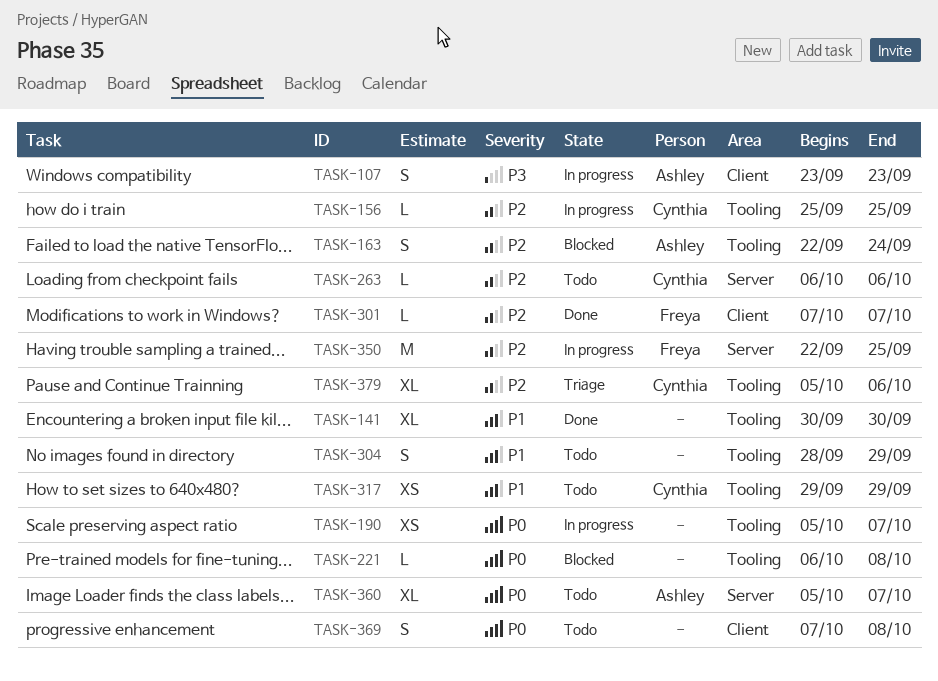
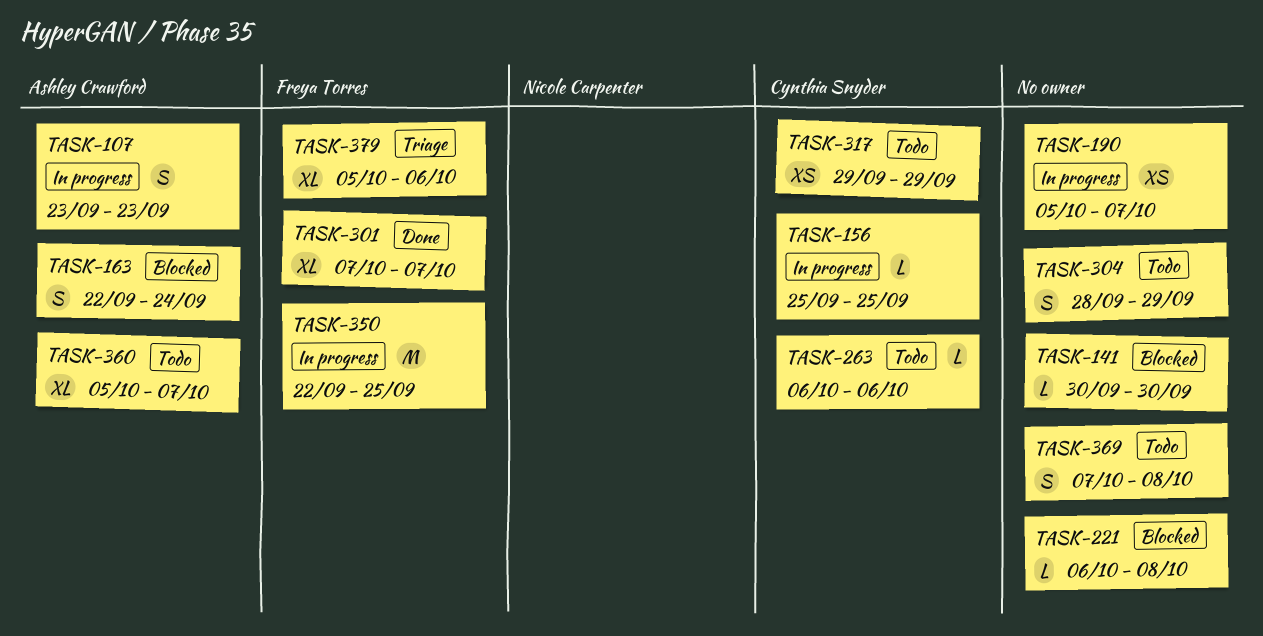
TASK-141, status: Done -> Blocked
TASK-141, estimate: XL -> L
TASK-301, estimate: L -> XL
TASK-379, owner: Cynthia Snyder -> Freya Torres

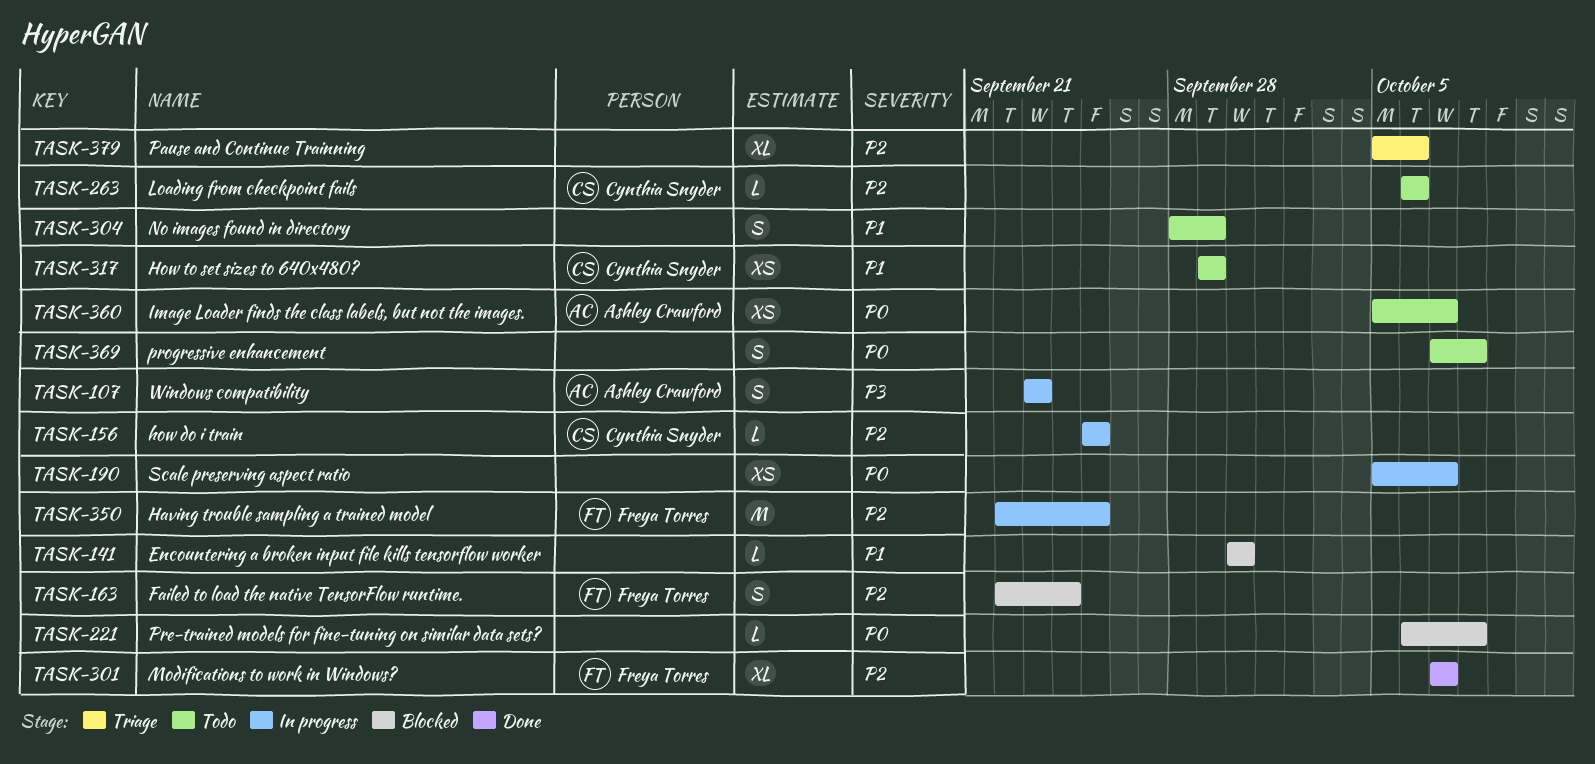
TASK-163, owner: Ashley Crawford -> Freya Torres
TASK-360, estimate: XL -> XS
TASK-379, owner: Freya Torres -> none

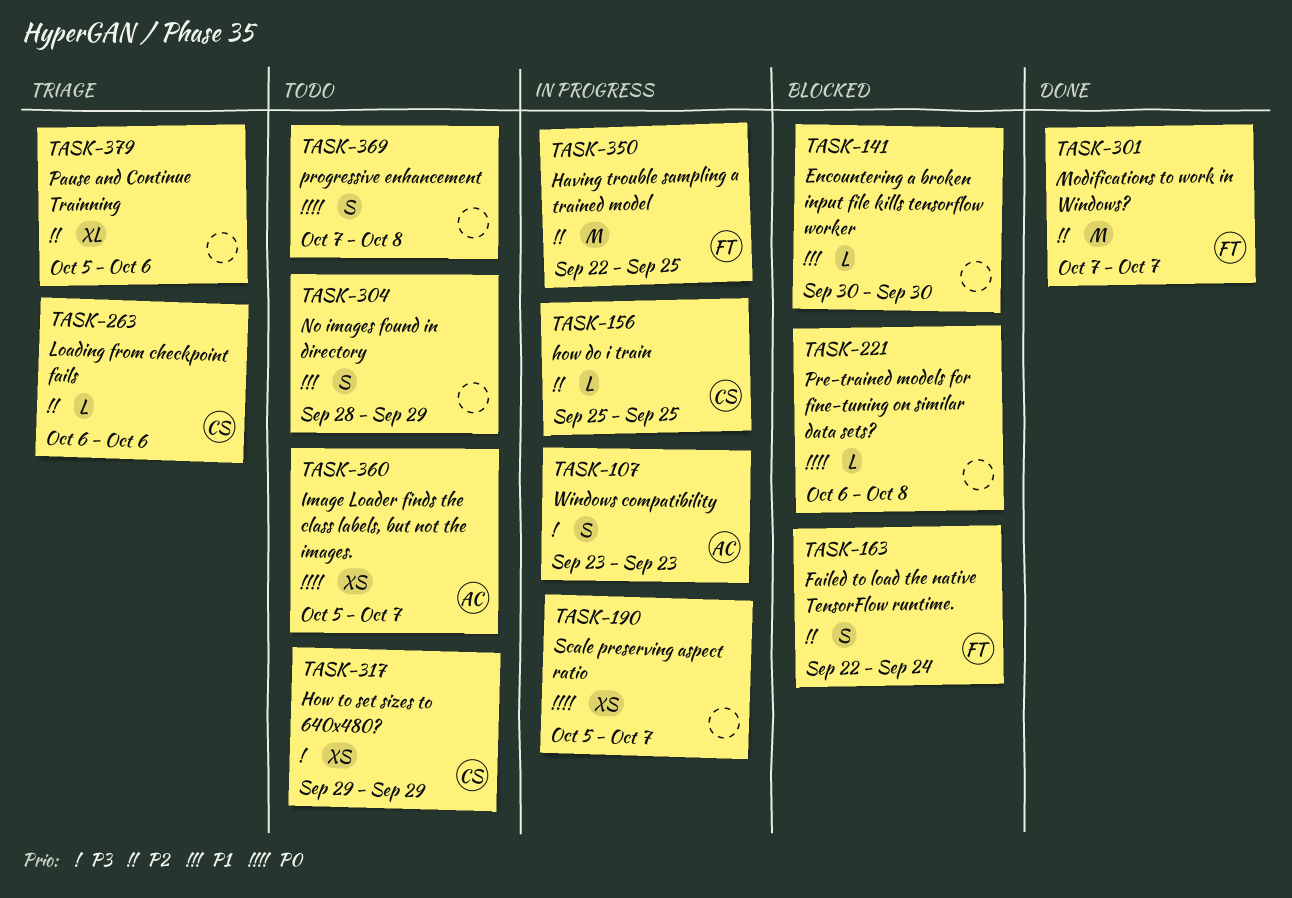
TASK-263, status: Todo -> Triage
TASK-301, estimate: XL -> M
TASK-317, priority: P1 -> P3

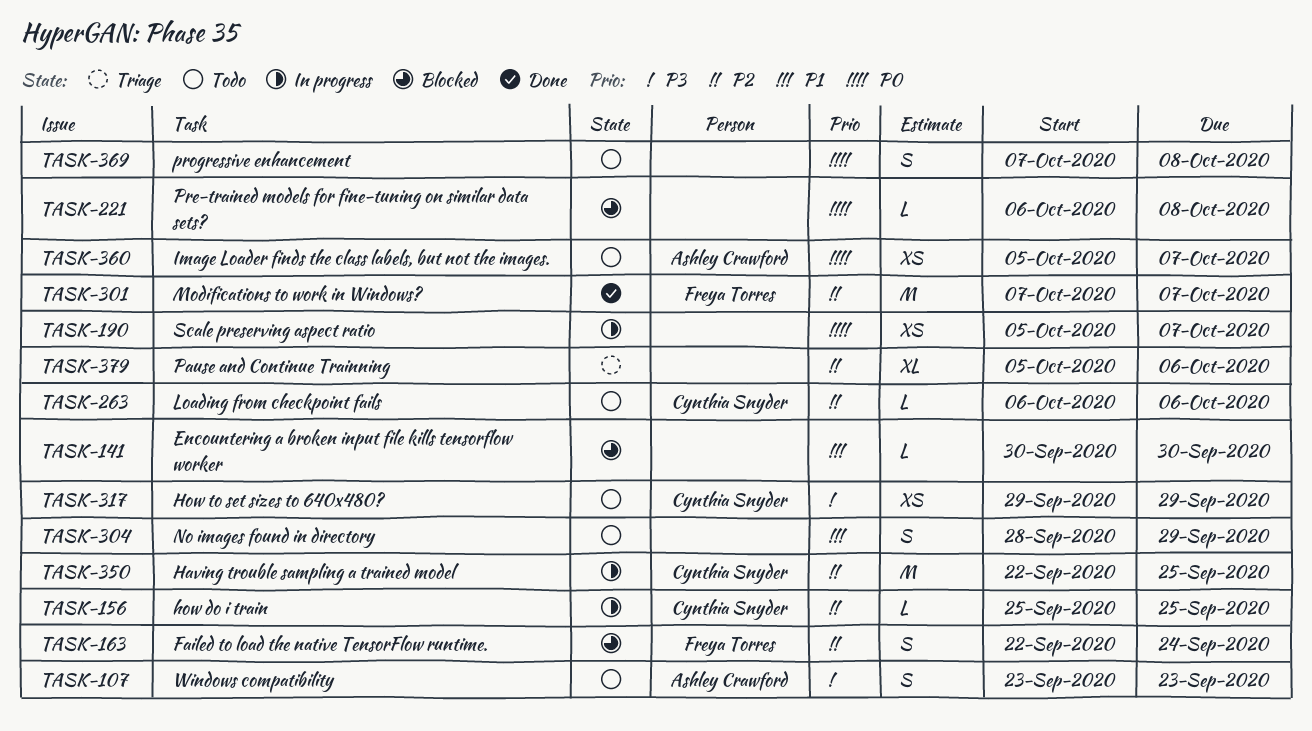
TASK-107, status: In progress -> Todo
TASK-263, status: Triage -> Todo
TASK-350, owner: Freya Torres -> Cynthia Snyder

